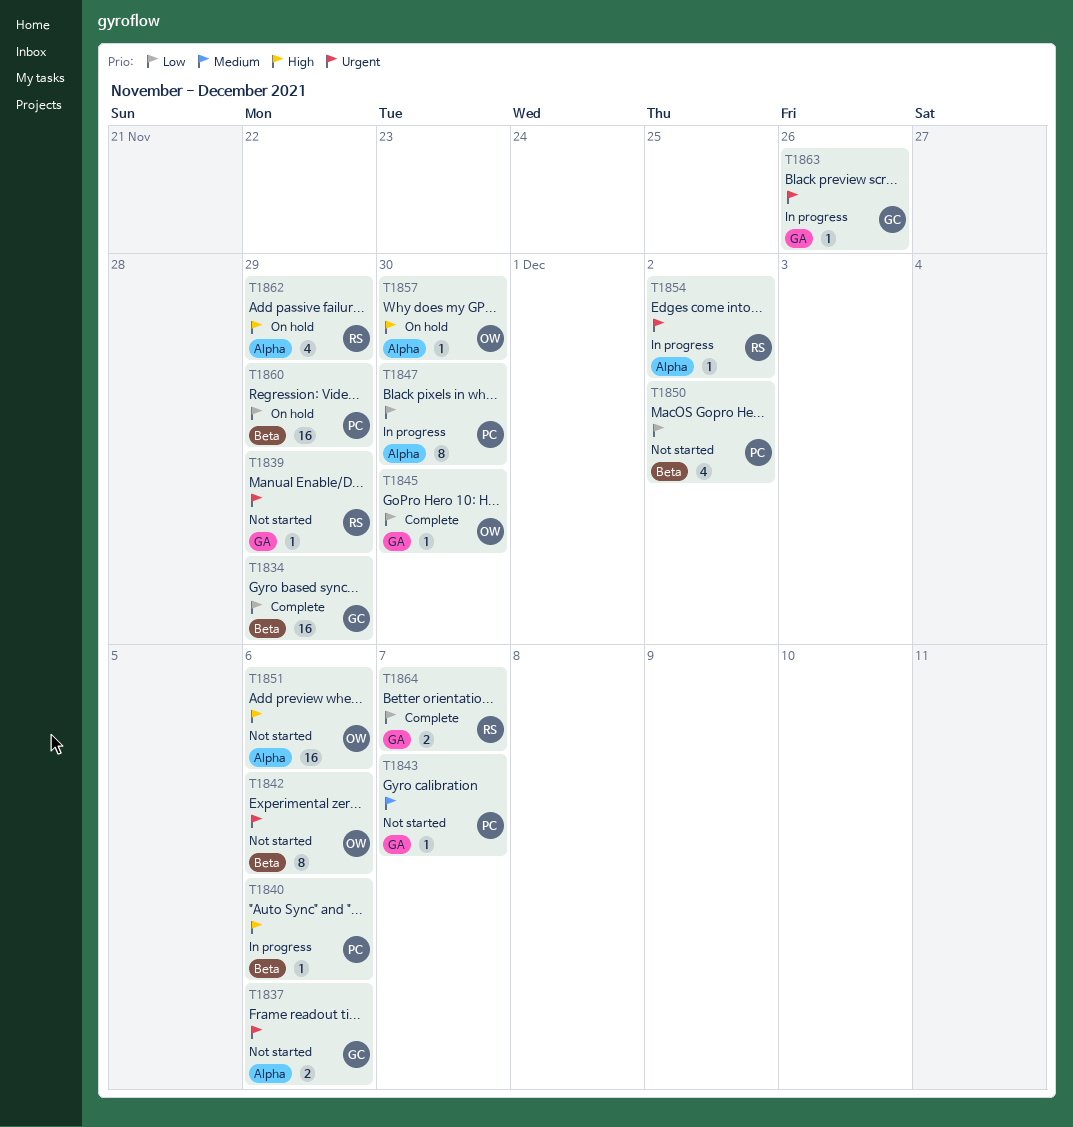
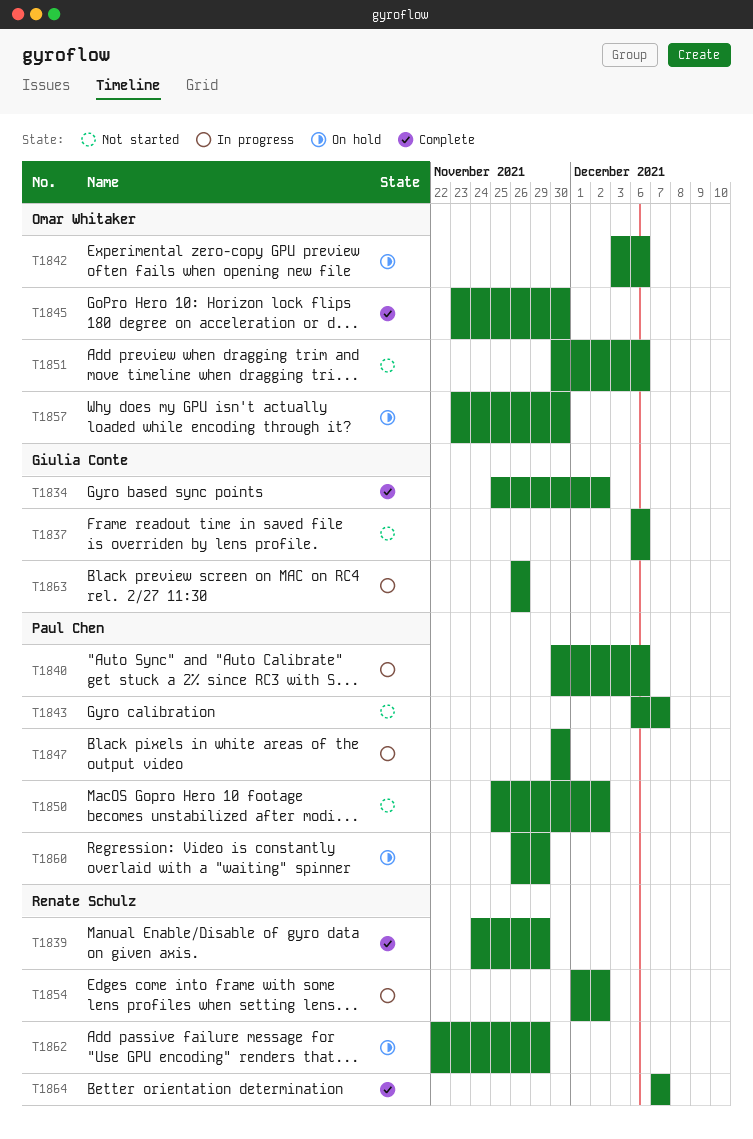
T1834, due: Nov 29 -> Dec 2
T1839, status: Not started -> Complete
T1842, status: Not started -> On hold

